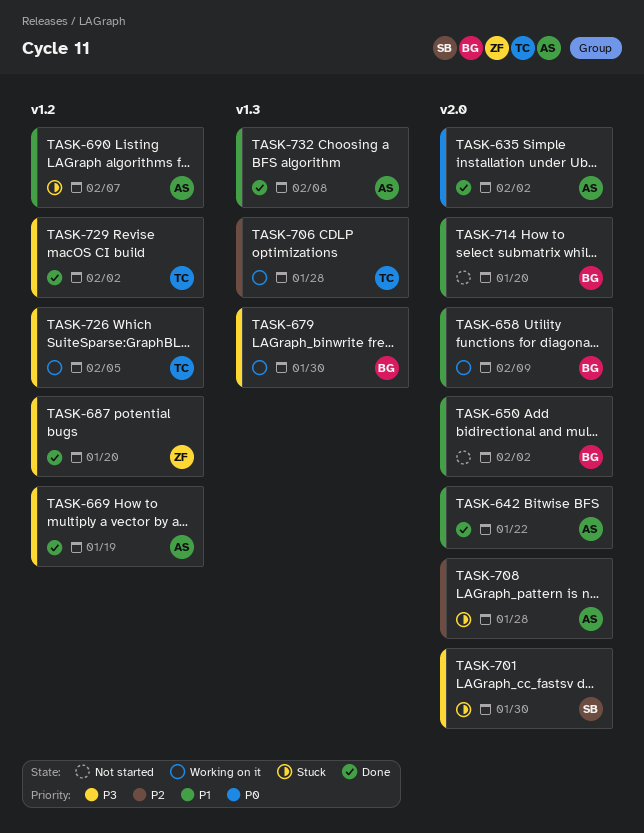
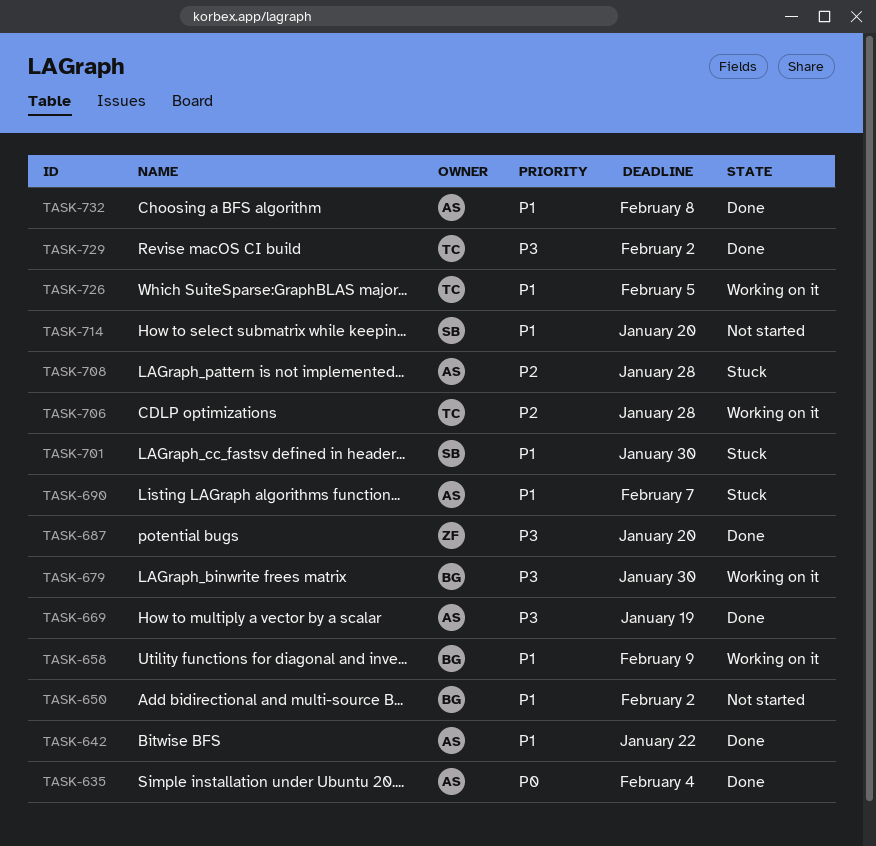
TASK-635, due: Feb 2 -> Feb 4
TASK-701, priority: P3 -> P1
TASK-714, owner: BG -> SB
TASK-726, priority: P3 -> P1

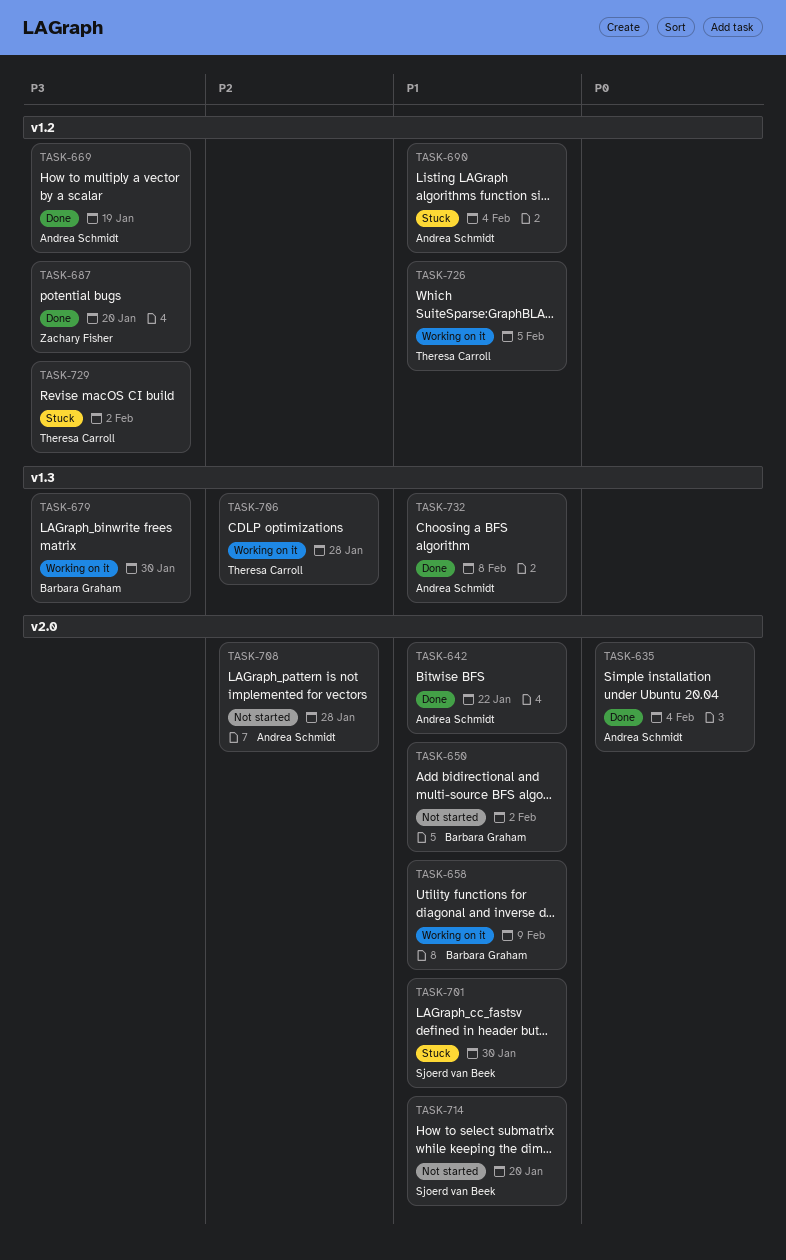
TASK-690, due: Feb 7 -> Feb 4
TASK-708, status: Stuck -> Not started
TASK-729, status: Done -> Stuck

